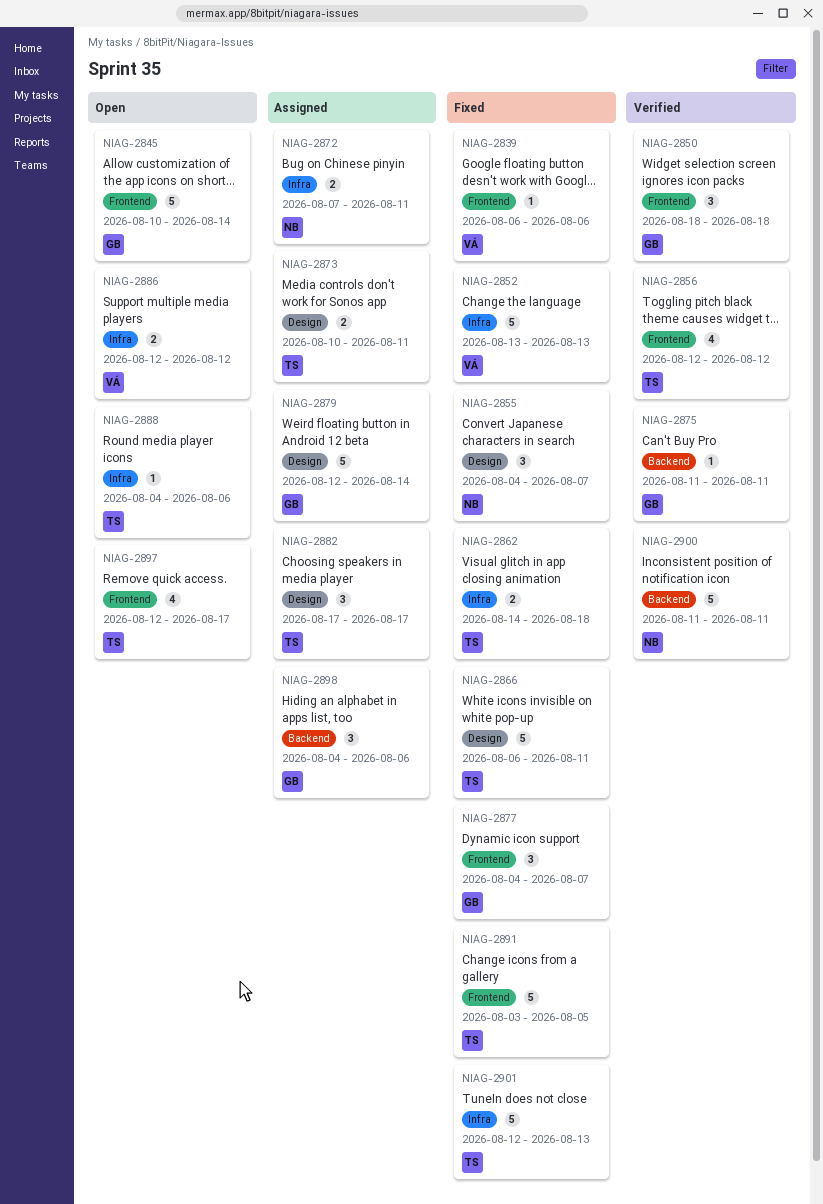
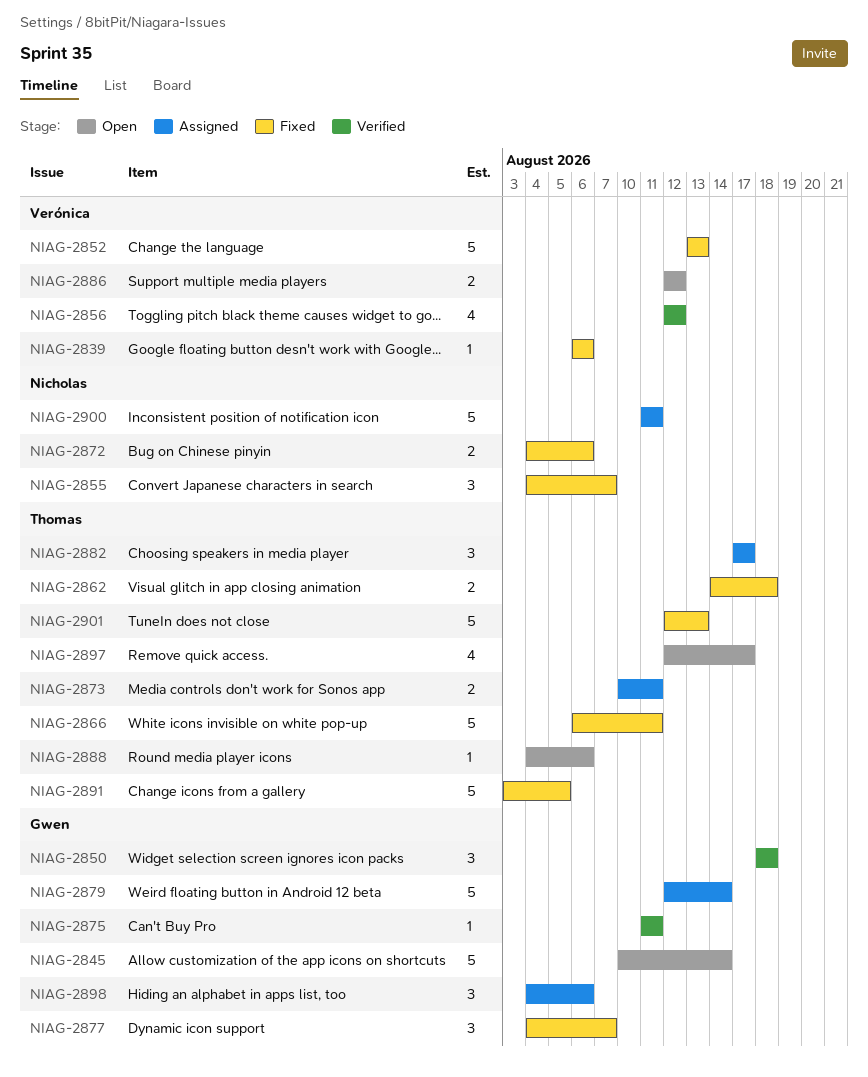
NIAG-2856, owner: Thomas -> Verónica
NIAG-2872, status: Assigned -> Fixed
NIAG-2872, start: Aug 7 -> Aug 4
NIAG-2872, due: Aug 11 -> Aug 6
NIAG-2900, status: Verified -> Assigned

